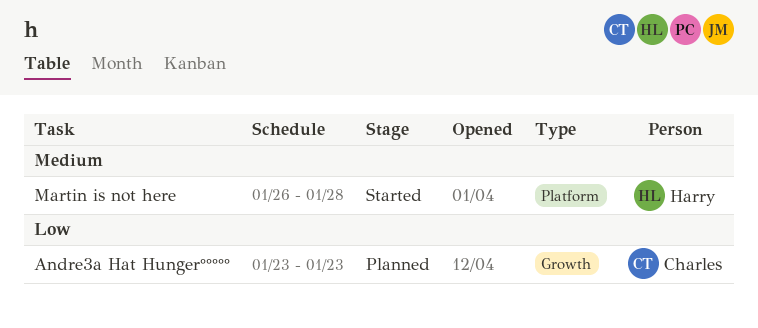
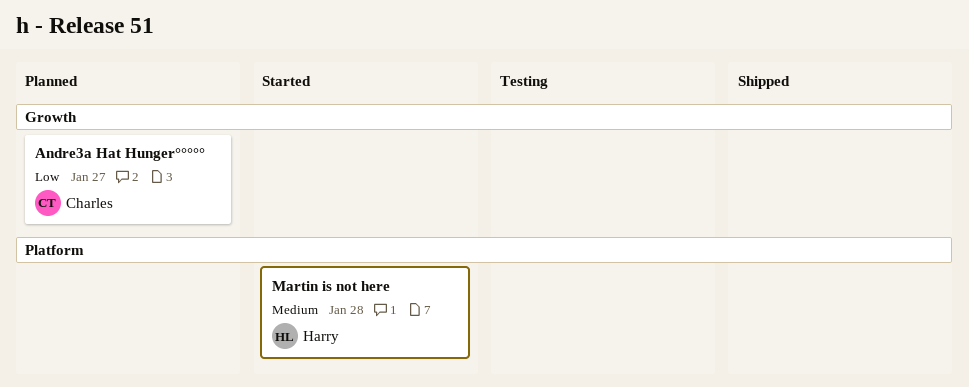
Andre3a Hat Hunger°°°°°, due: Jan 23 -> Jan 27

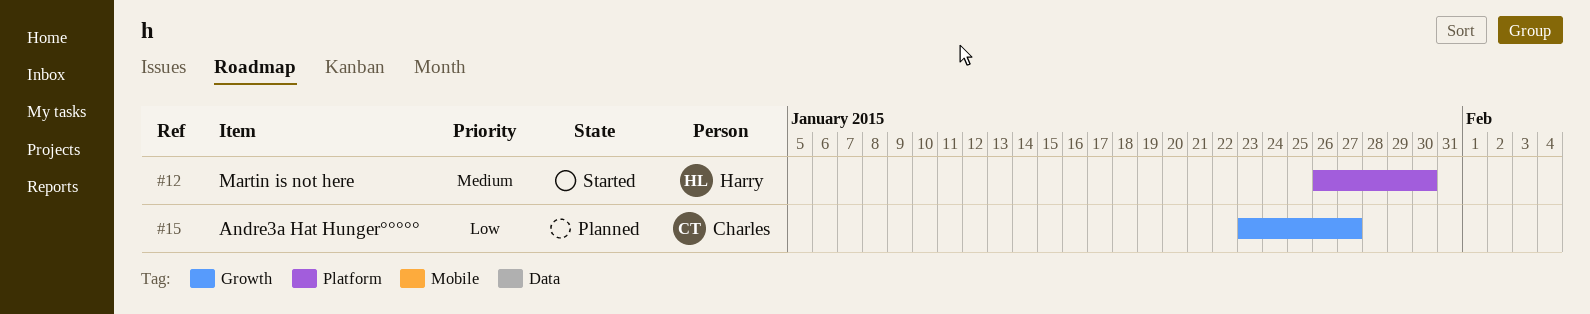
Martin is not here, due: Jan 28 -> Jan 30

